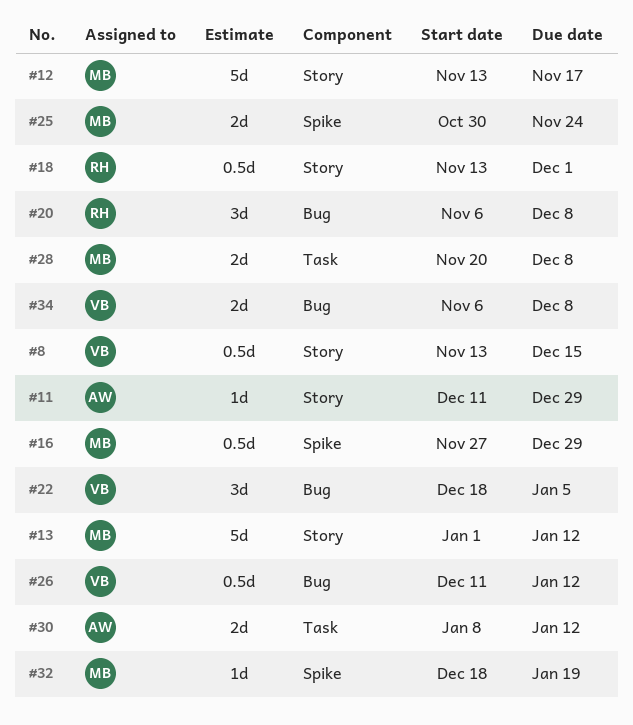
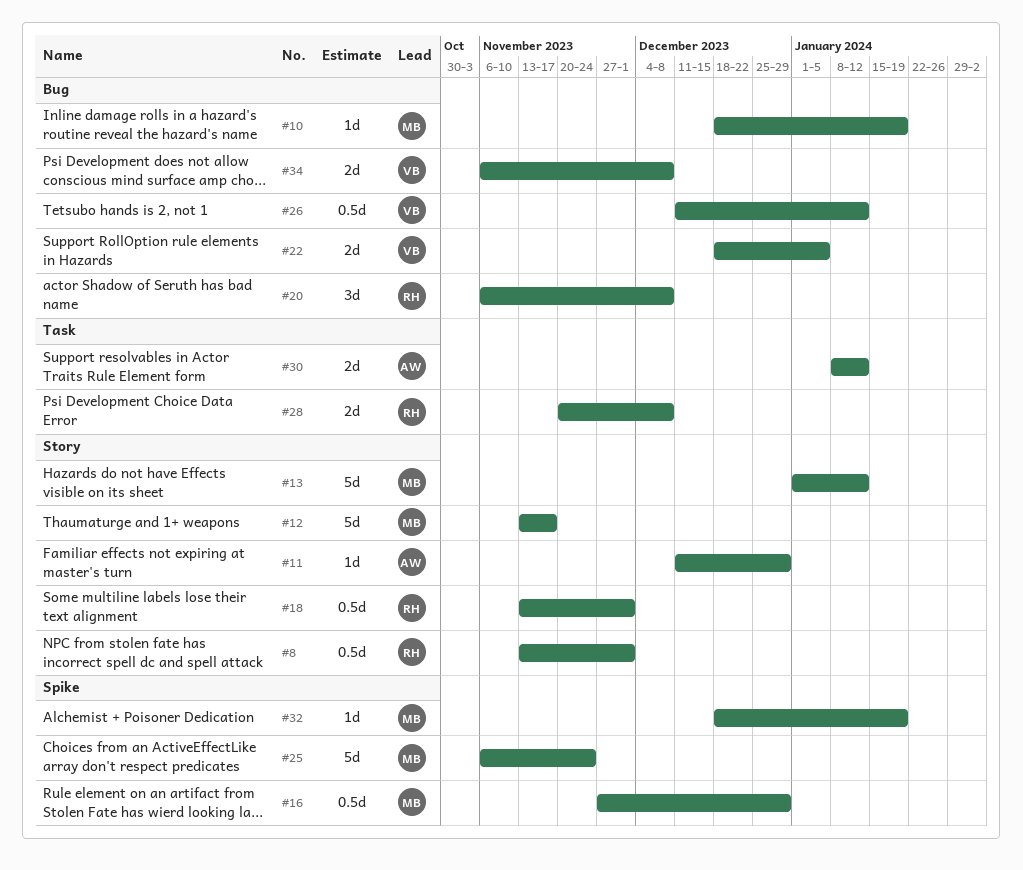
#8, owner: VB -> RH
#8, due: Dec 15 -> Dec 1
#10: none -> present
#22, estimate: 3d -> 2d
#25, estimate: 2d -> 5d
#25, start: Oct 30 -> Nov 6
#28, owner: MB -> RH

